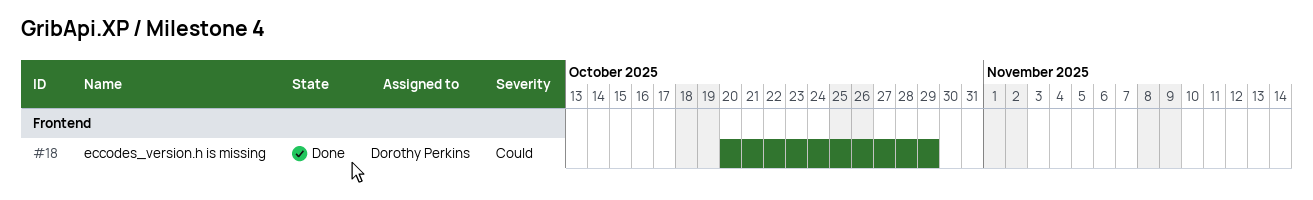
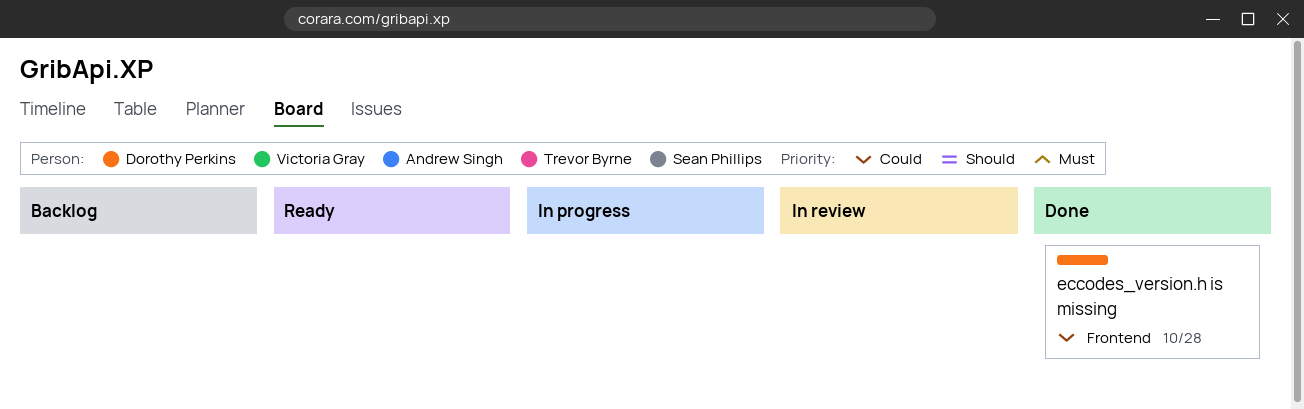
eccodes_version.h is missing, due: Oct 29 -> Oct 28

